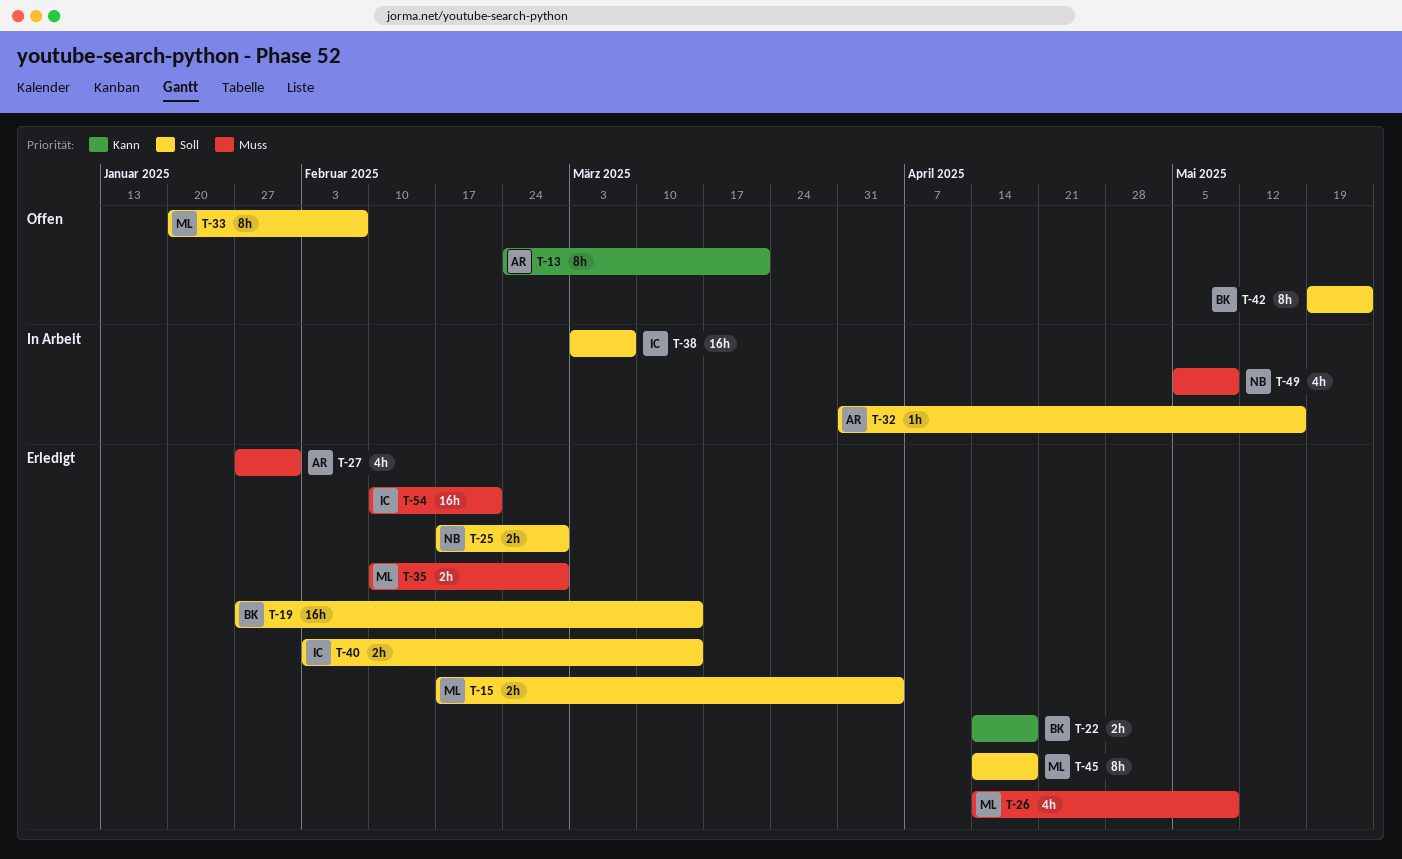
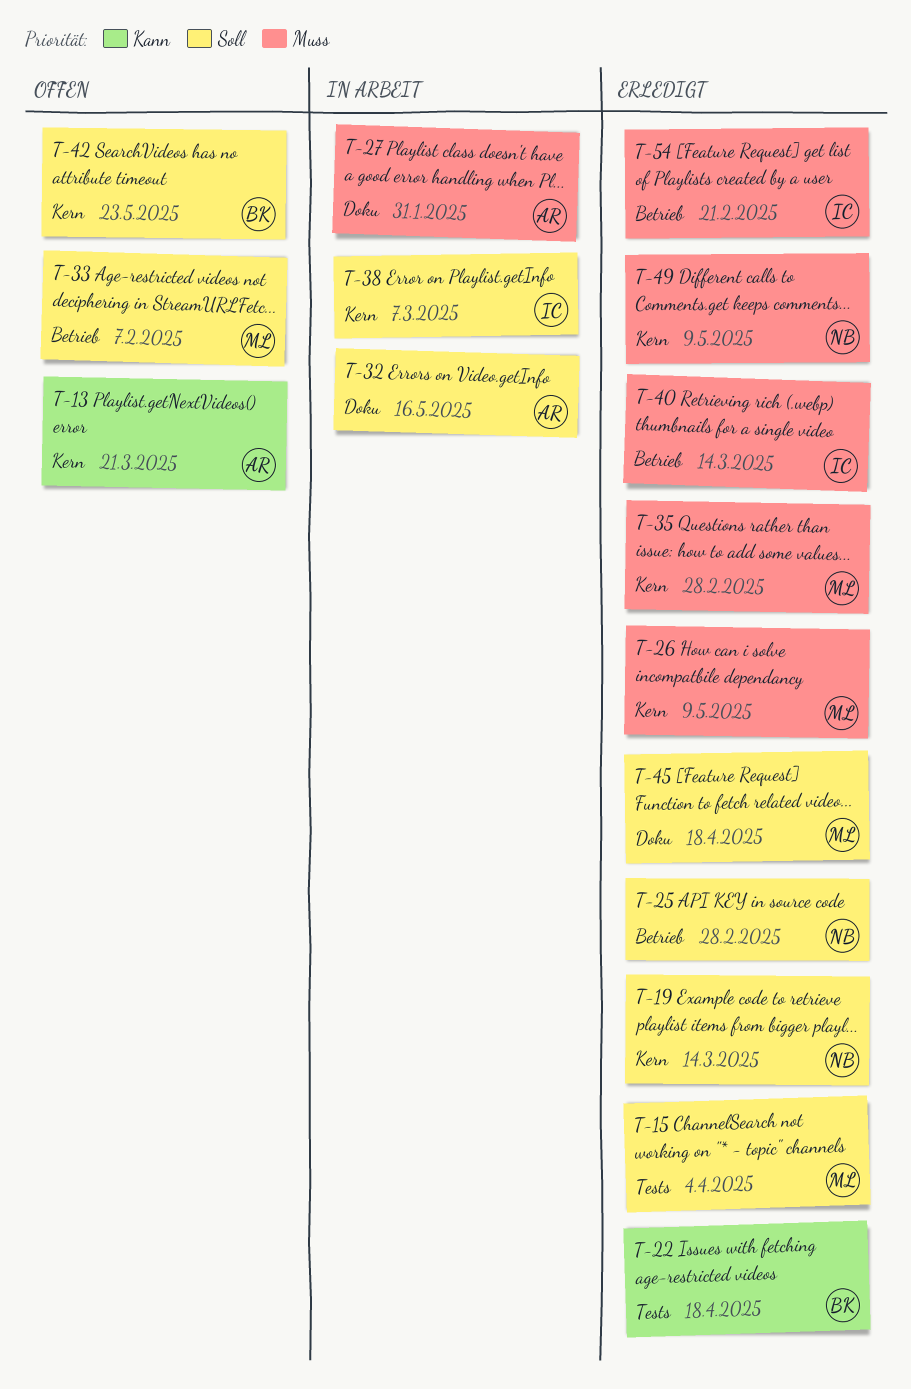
T-19, owner: BK -> NB
T-27, status: Erledigt -> In Arbeit
T-40, priority: Soll -> Muss
T-49, status: In Arbeit -> Erledigt

